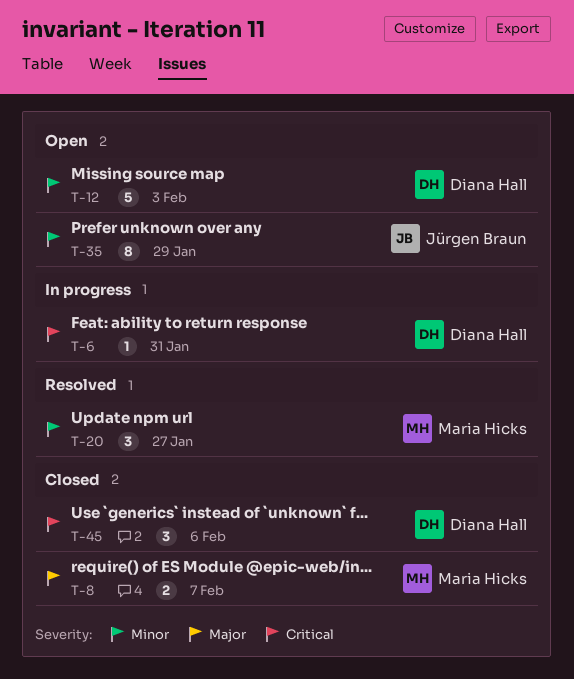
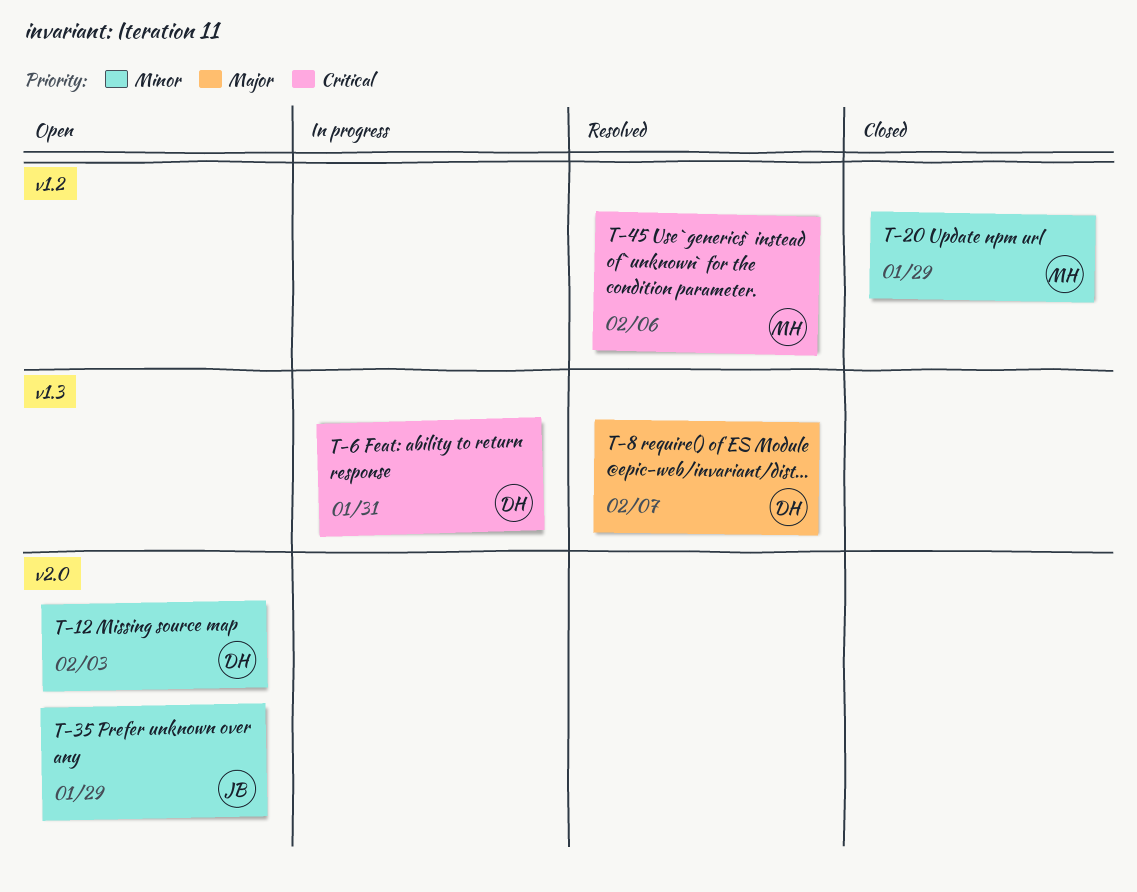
T-8, status: Closed -> Resolved
T-8, owner: Maria Hicks -> Diana Hall
T-20, status: Resolved -> Closed
T-20, due: Jan 27 -> Jan 29
T-45, status: Closed -> Resolved
T-45, owner: Diana Hall -> Maria Hicks

